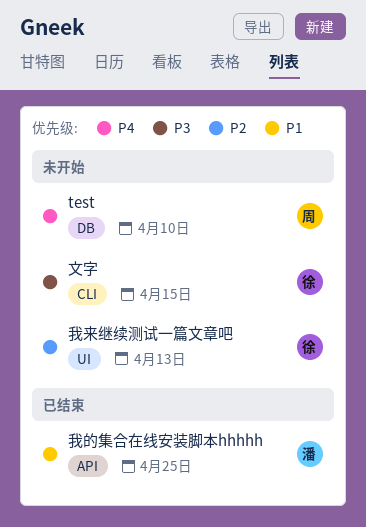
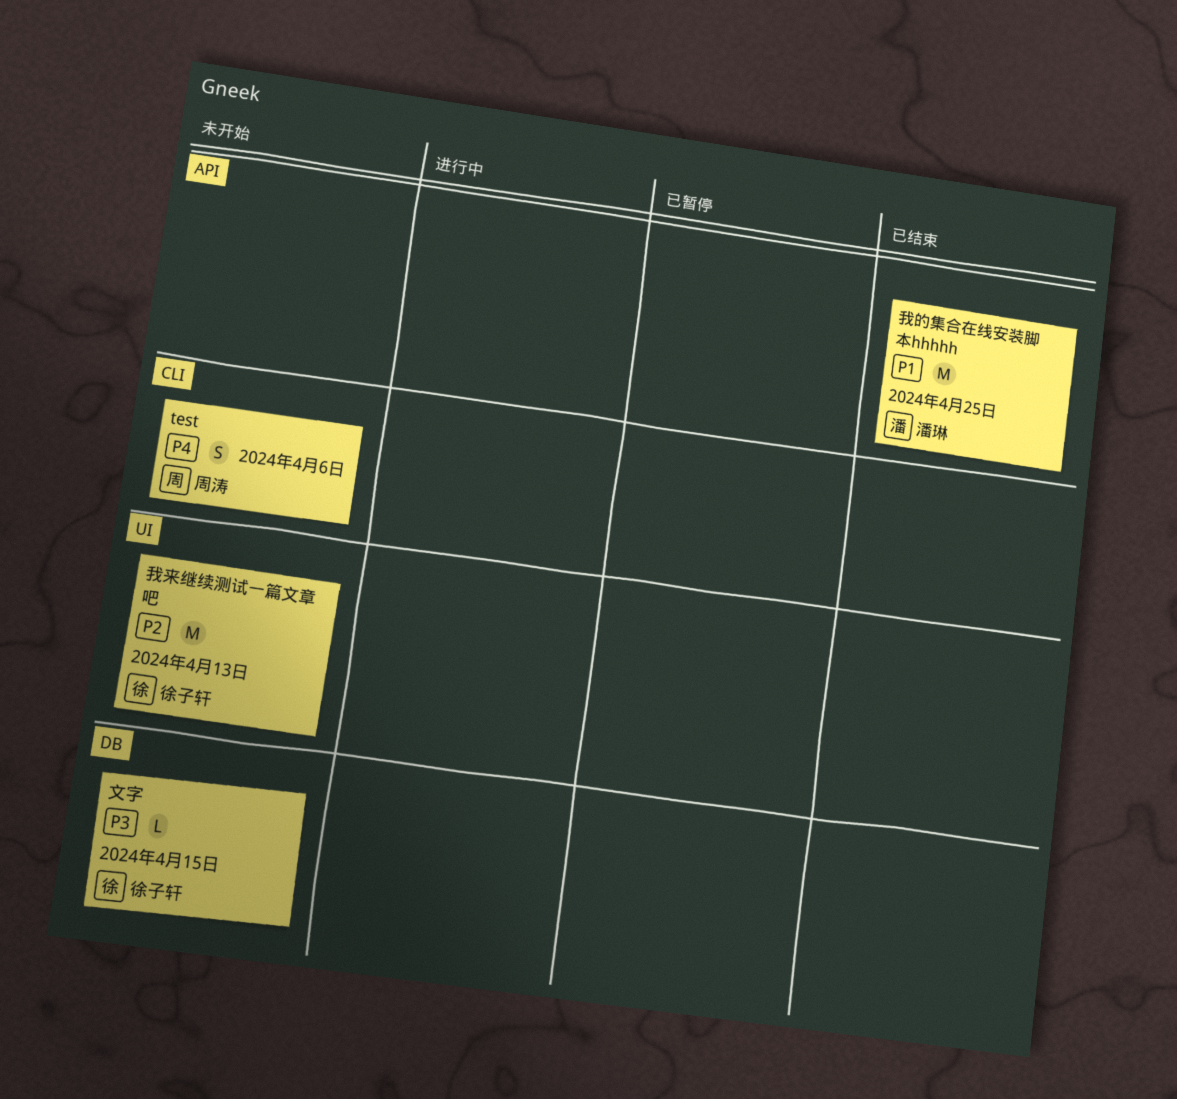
test, label: DB -> CLI
test, due: Apr 10 -> Apr 6
文字, label: CLI -> DB

